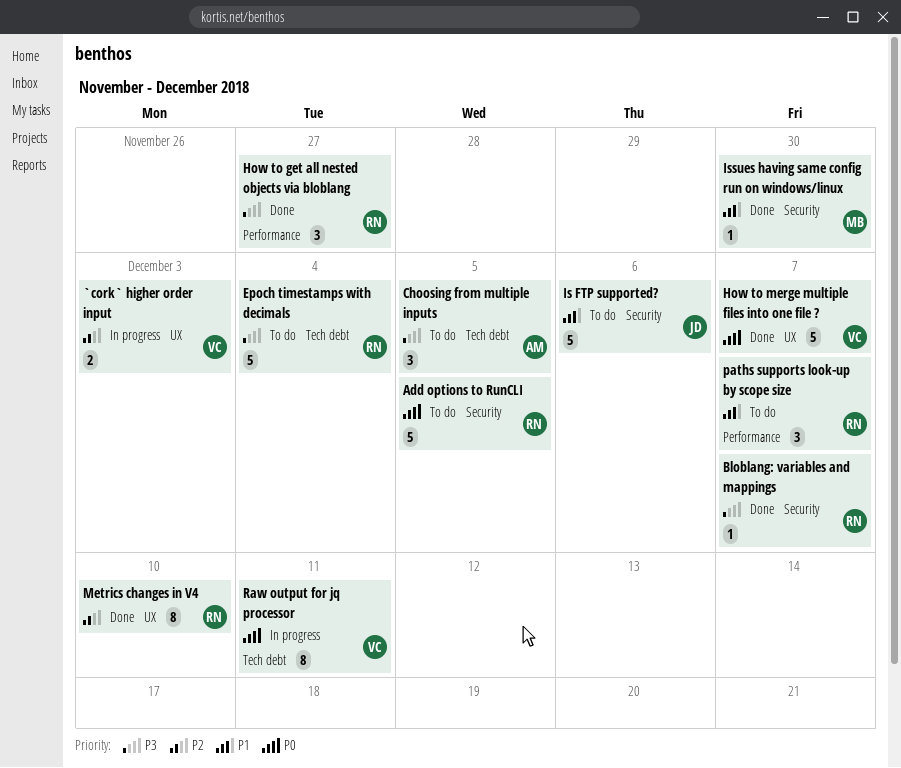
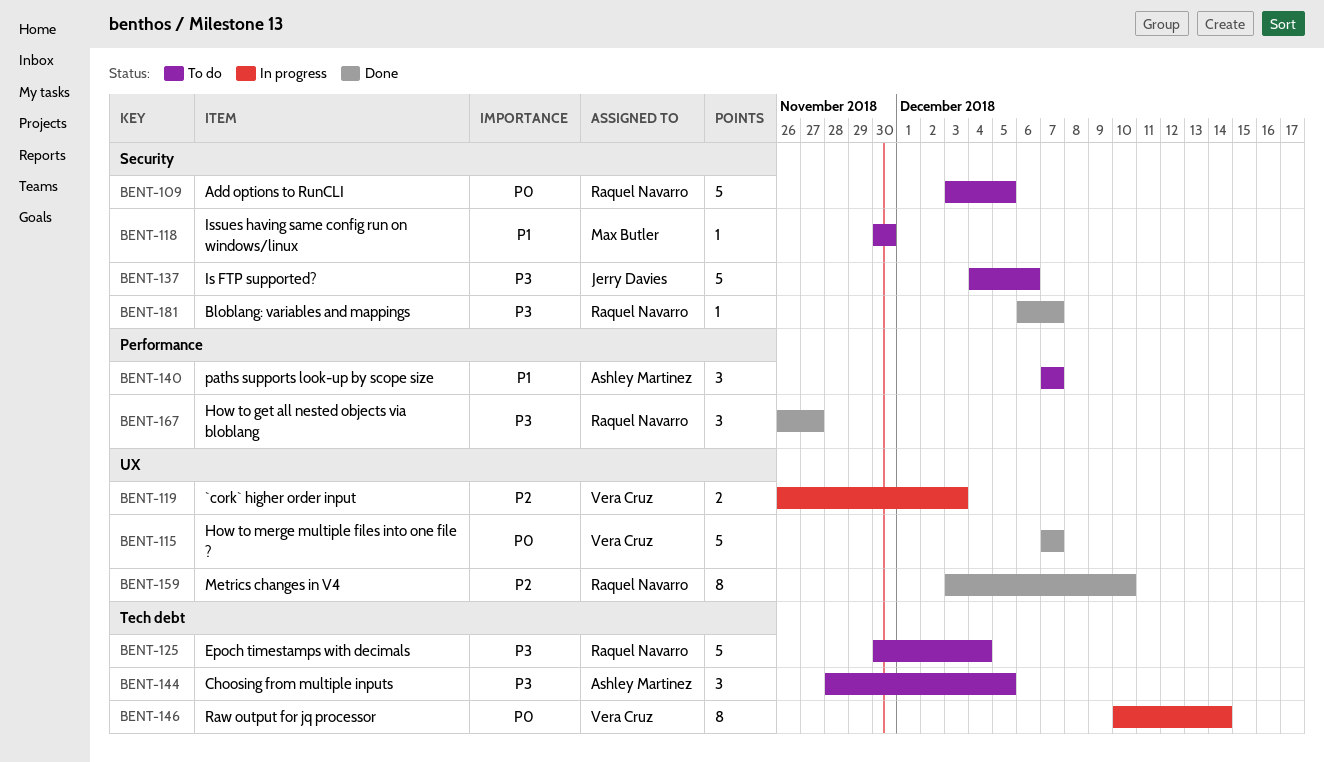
Is FTP supported?, priority: P1 -> P3
Issues having same config run on windows/linux, status: Done -> To do
paths supports look-up by scope size, owner: Raquel Navarro -> Ashley Martinez
Raw output for jq processor, due: Dec 11 -> Dec 14

